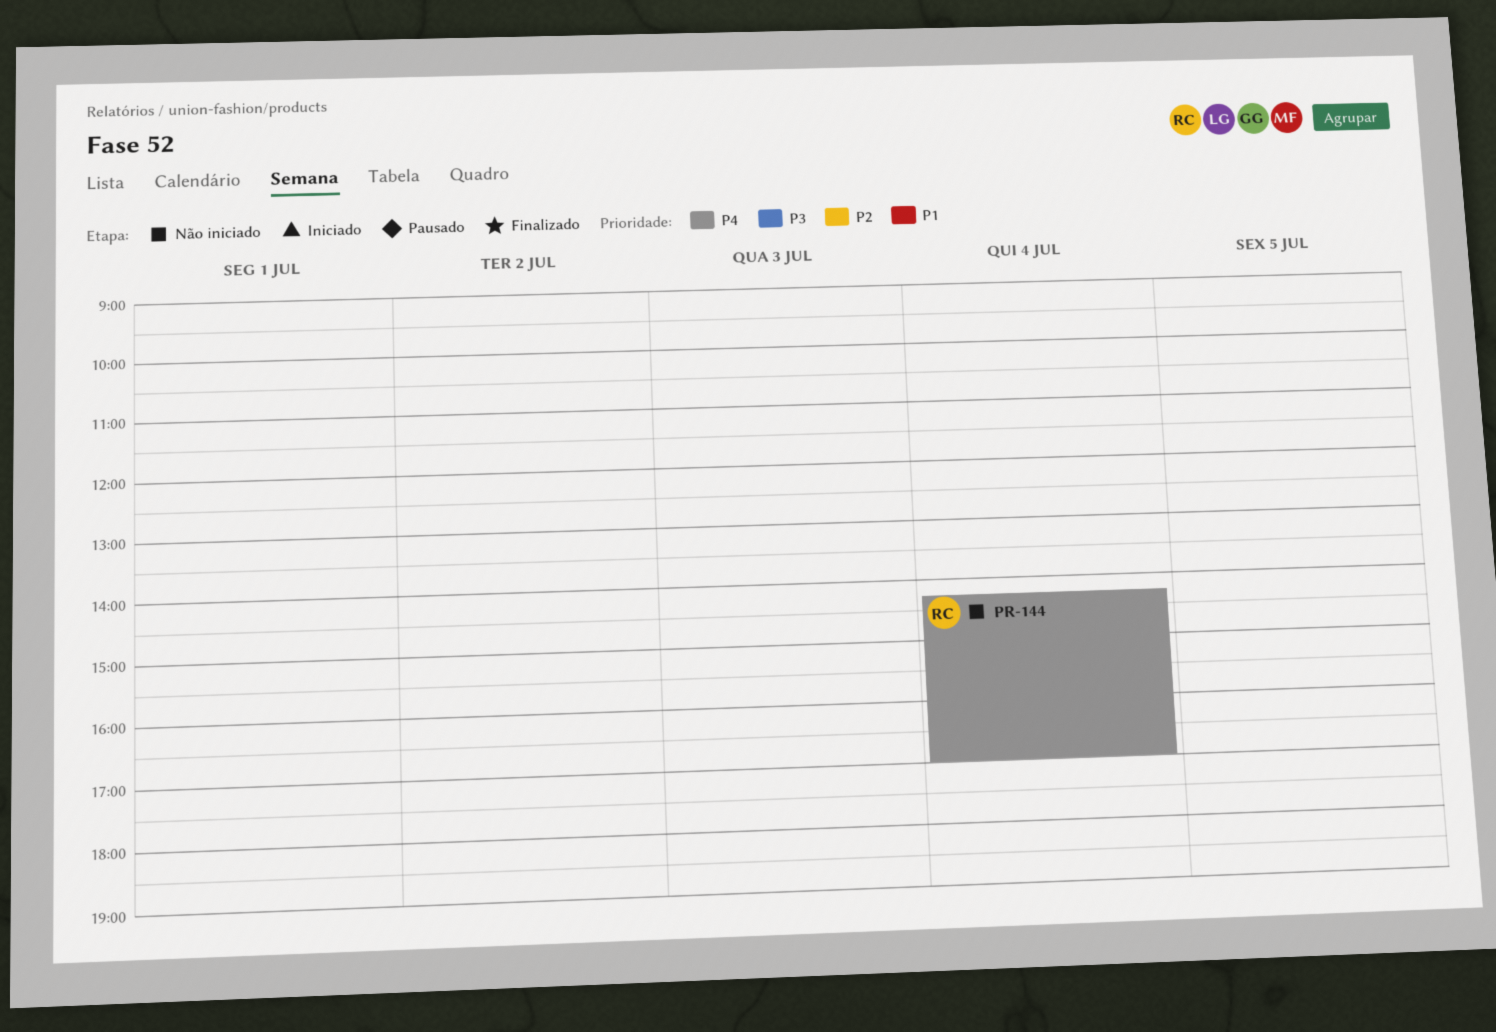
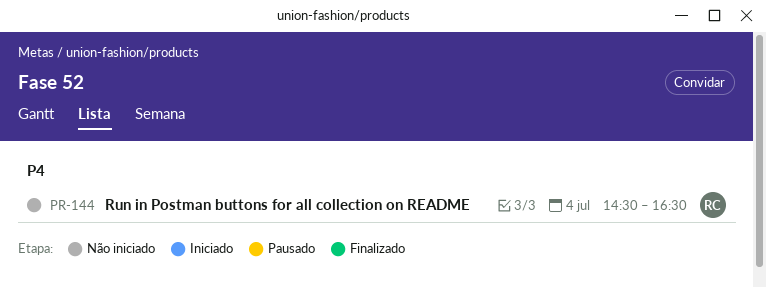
PR-144, begins: 14:15 -> 14:30
PR-144, ends: 17:00 -> 16:30

